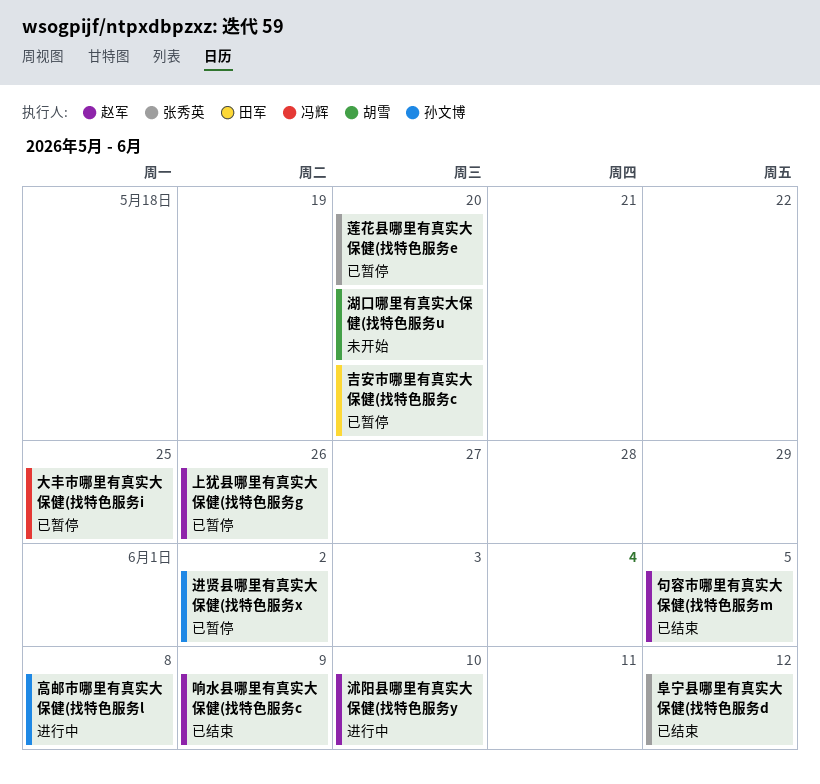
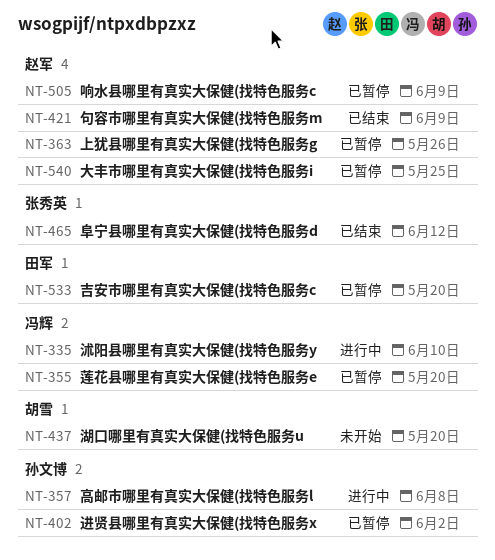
句容市哪里有真实大保健(找特色服务m, due: Jun 5 -> Jun 9
响水县哪里有真实大保健(找特色服务c, status: 已结束 -> 已暂停
大丰市哪里有真实大保健(找特色服务i, owner: 冯辉 -> 赵军
沭阳县哪里有真实大保健(找特色服务y, owner: 赵军 -> 冯辉
莲花县哪里有真实大保健(找特色服务e, owner: 张秀英 -> 冯辉

